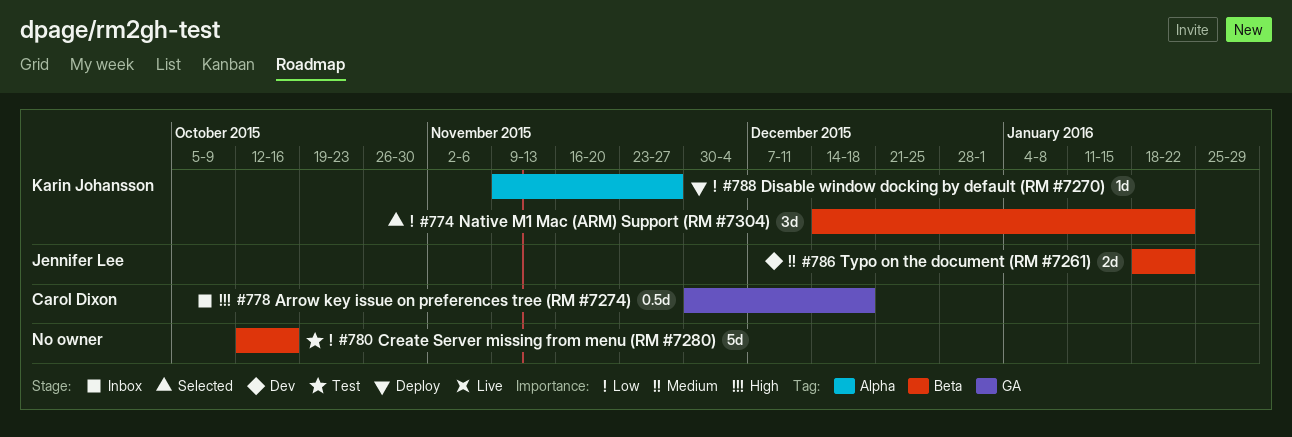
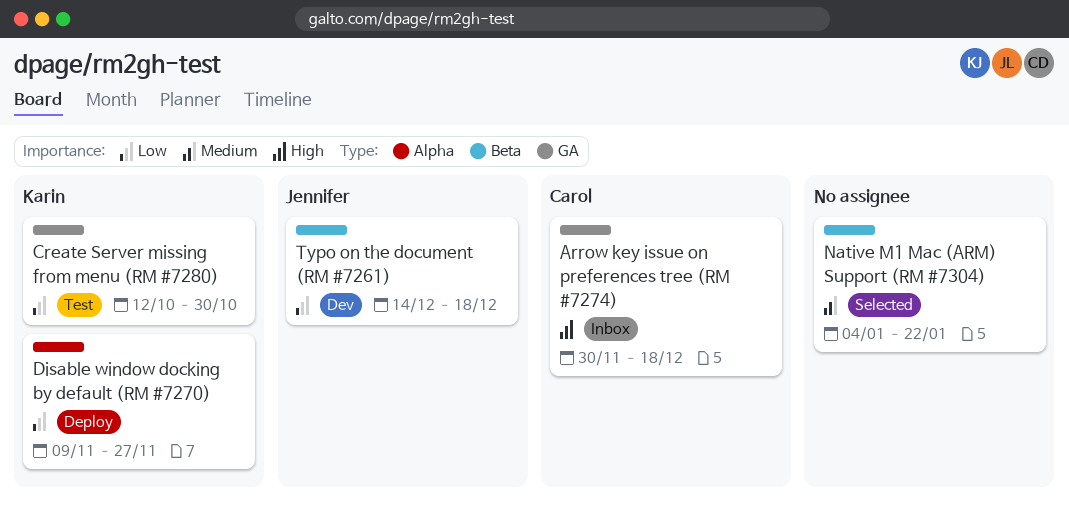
Create Server missing from menu (RM #7280), owner: none -> Karin Johansson
Create Server missing from menu (RM #7280), label: Beta -> GA
Create Server missing from menu (RM #7280), due: Oct 16 -> Oct 30
Native M1 Mac (ARM) Support (RM #7304), owner: Karin Johansson -> none
Native M1 Mac (ARM) Support (RM #7304), priority: Low -> Medium
Native M1 Mac (ARM) Support (RM #7304), start: Dec 14 -> Jan 4
Typo on the document (RM #7261), priority: Medium -> Low
Typo on the document (RM #7261), start: Jan 18 -> Dec 14
Typo on the document (RM #7261), due: Jan 22 -> Dec 18

